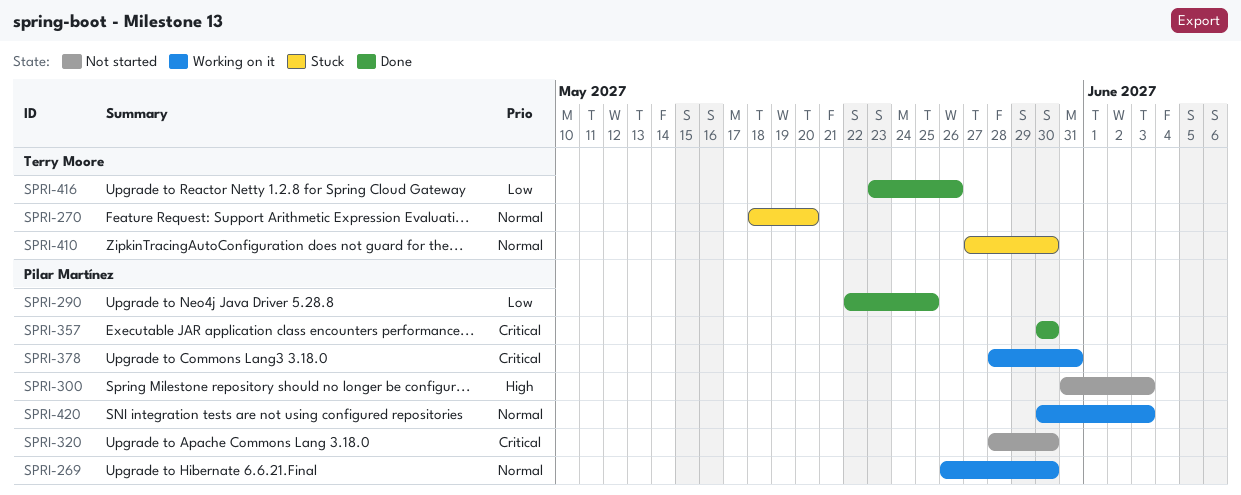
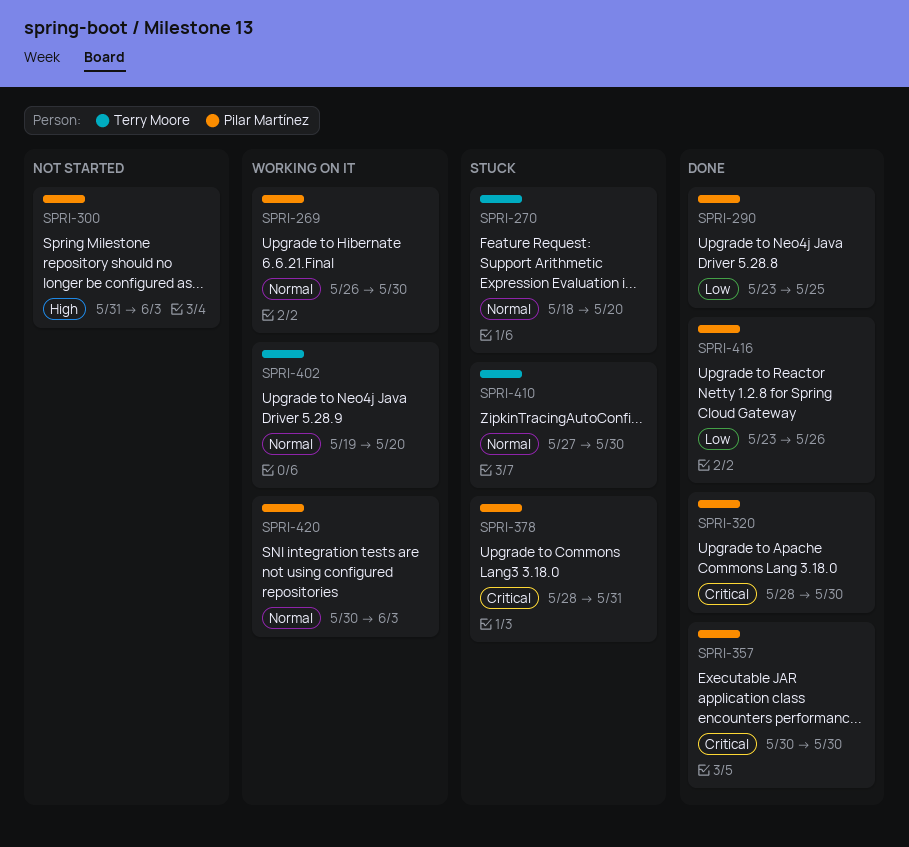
SPRI-290, start: May 22 -> May 23
SPRI-320, status: Not started -> Done
SPRI-378, status: Working on it -> Stuck
SPRI-402: none -> present
SPRI-416, owner: Terry Moore -> Pilar Martínez

